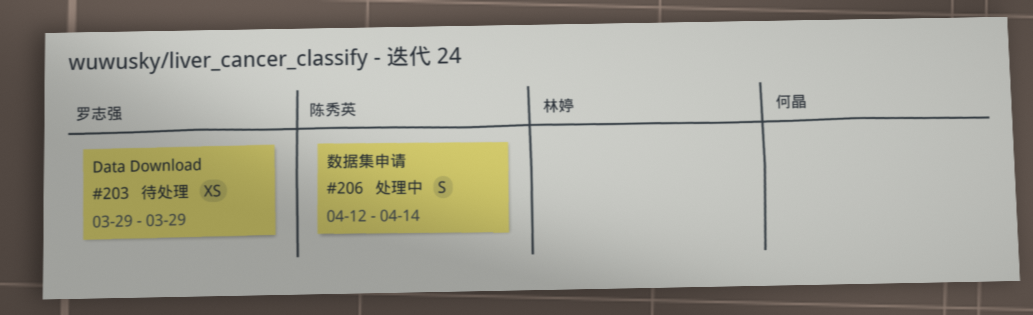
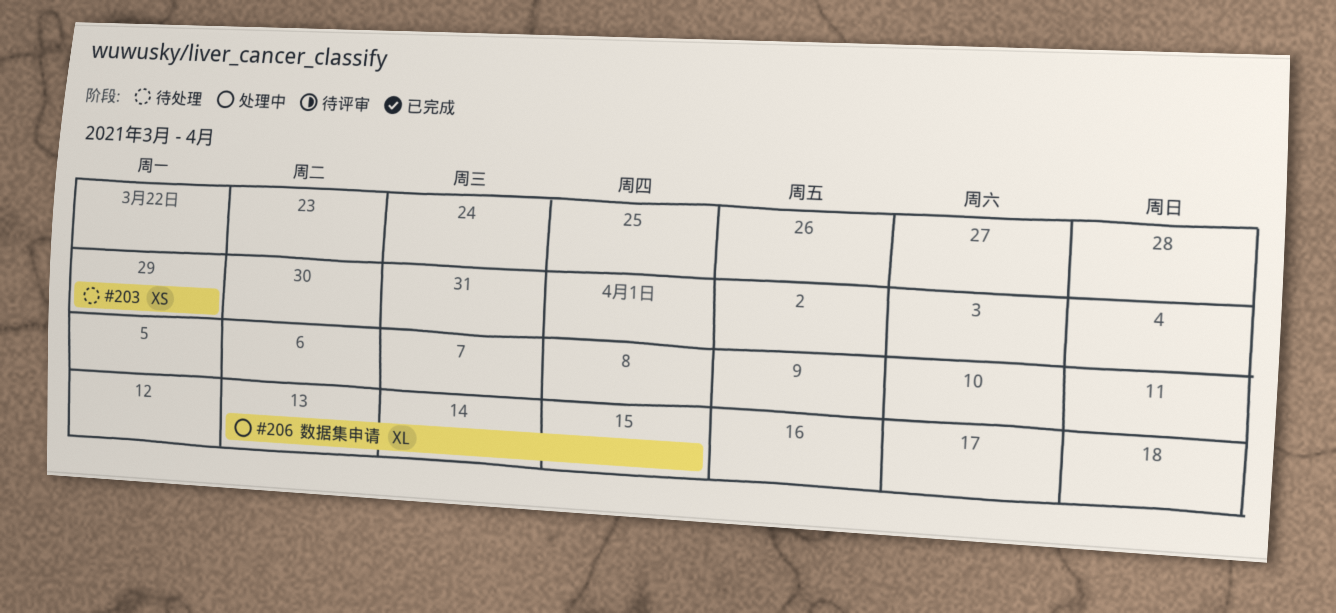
#206, estimate: S -> XL
#206, start: Apr 12 -> Apr 13
#206, due: Apr 14 -> Apr 15

